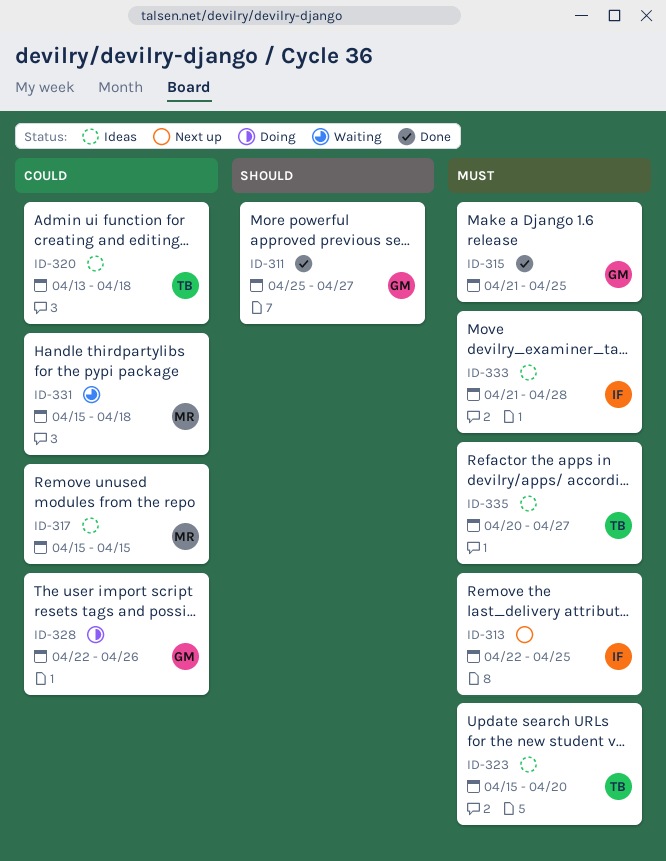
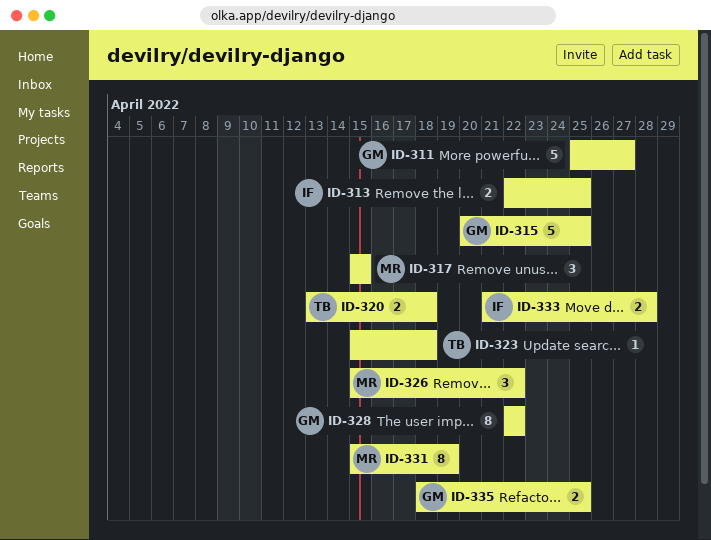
ID-315, start: Apr 21 -> Apr 20
ID-323, due: Apr 20 -> Apr 18
ID-326: none -> present
ID-328, due: Apr 26 -> Apr 22
ID-331, due: Apr 18 -> Apr 19
ID-335, owner: TB -> GM
ID-335, start: Apr 20 -> Apr 18
ID-335, due: Apr 27 -> Apr 25

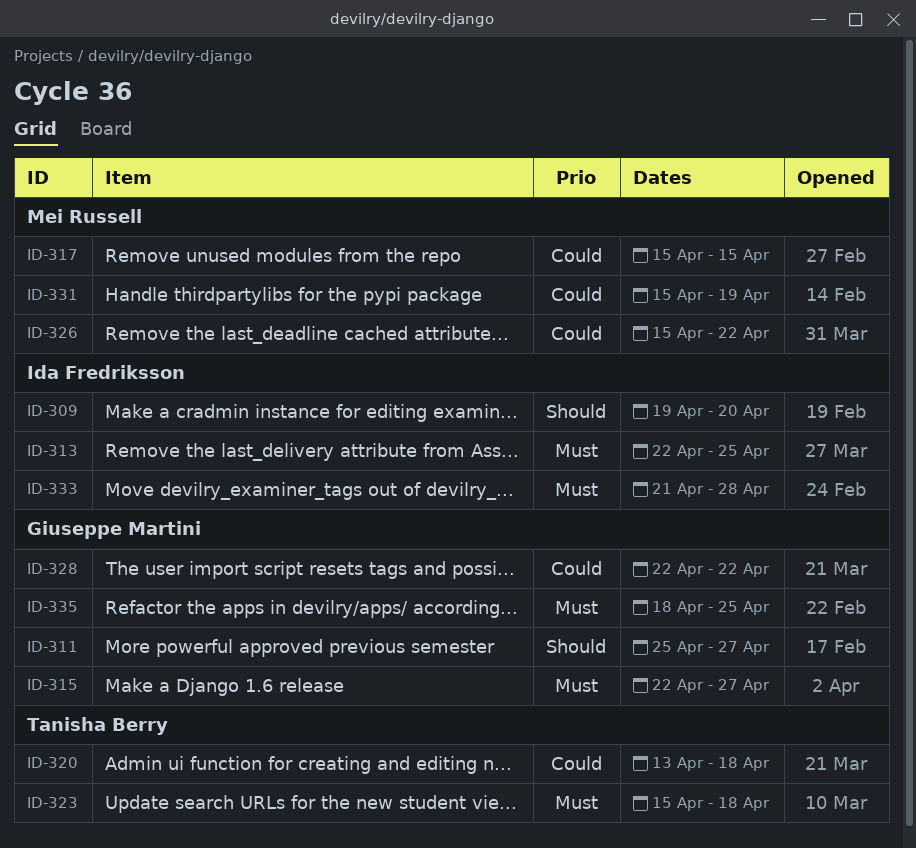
ID-309: none -> present
ID-315, start: Apr 20 -> Apr 22
ID-315, due: Apr 25 -> Apr 27

